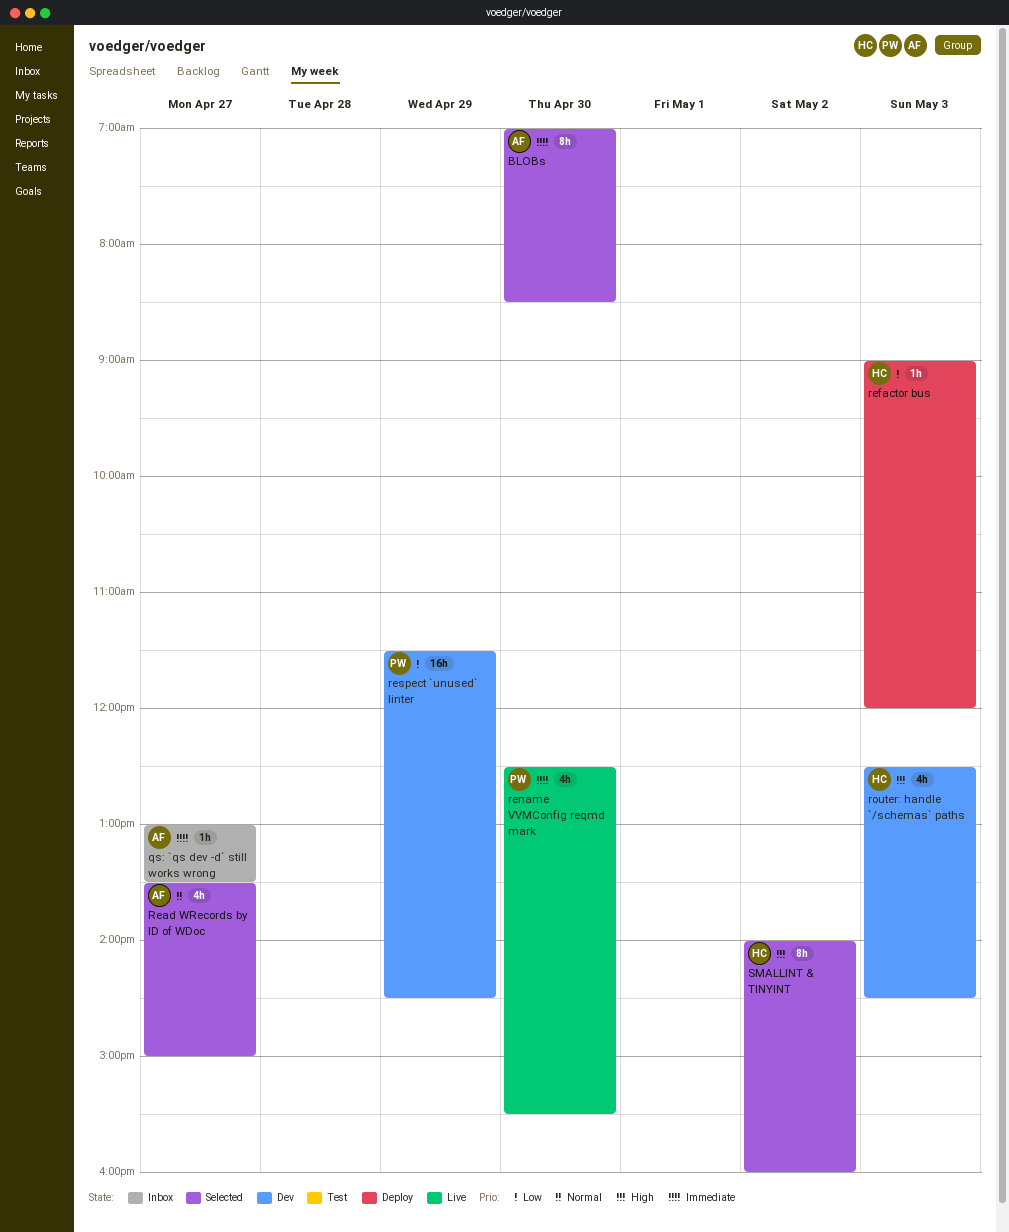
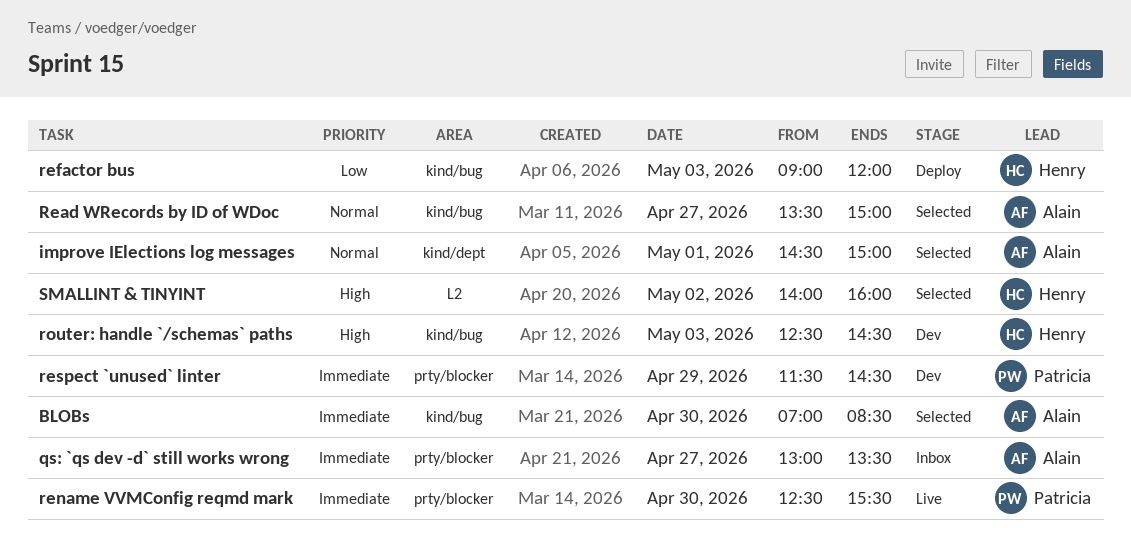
improve IElections log messages: none -> present
respect `unused` linter, priority: Low -> Immediate

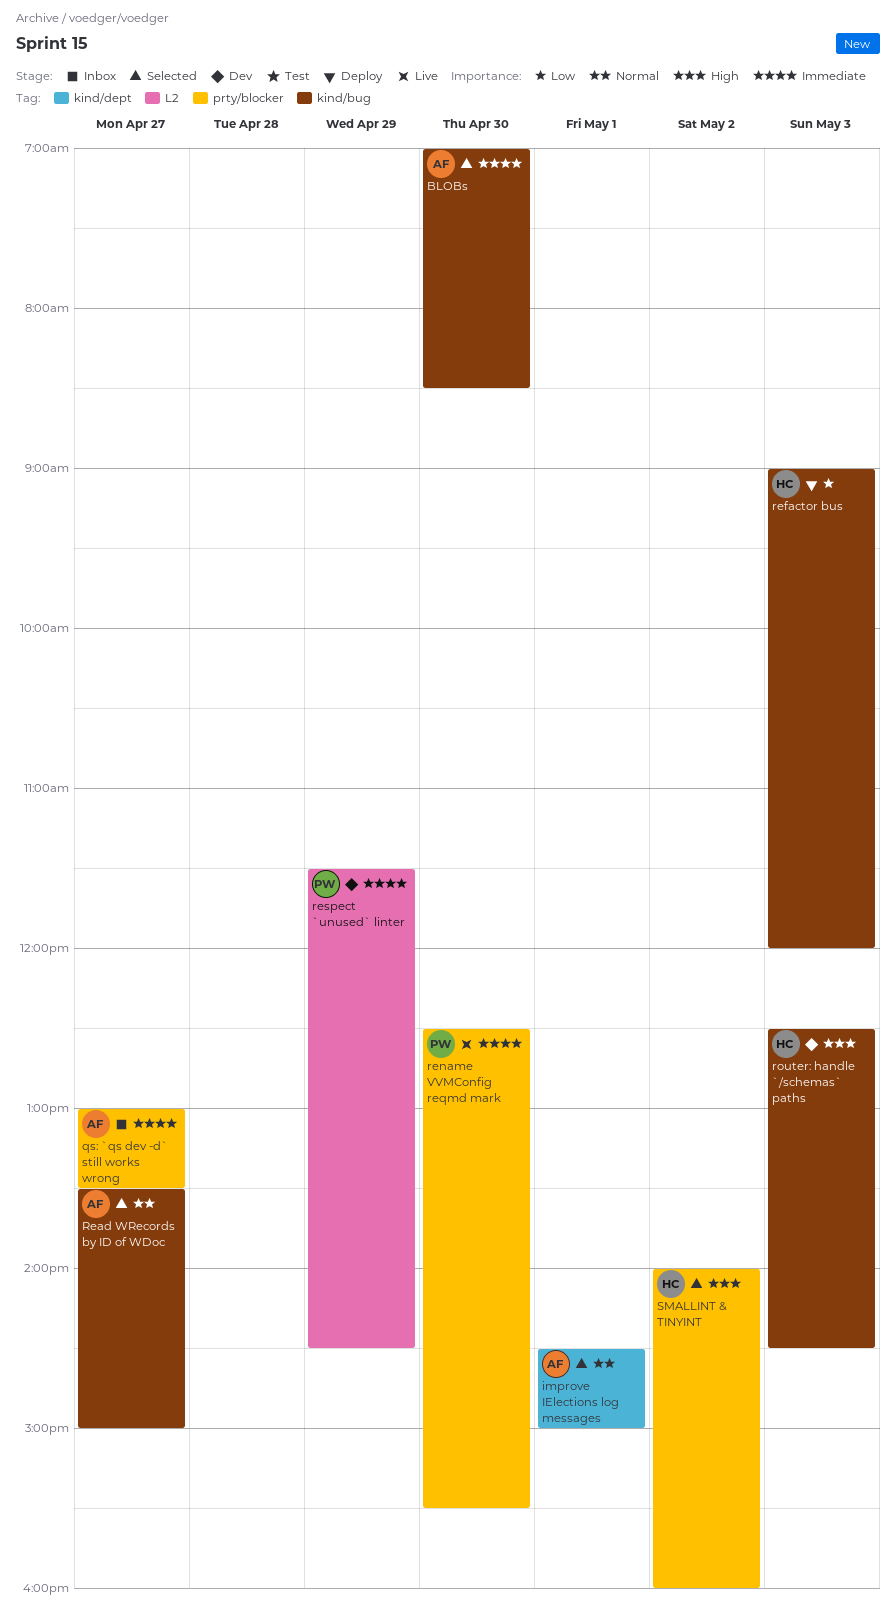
respect `unused` linter, label: prty/blocker -> L2
SMALLINT & TINYINT, label: L2 -> prty/blocker

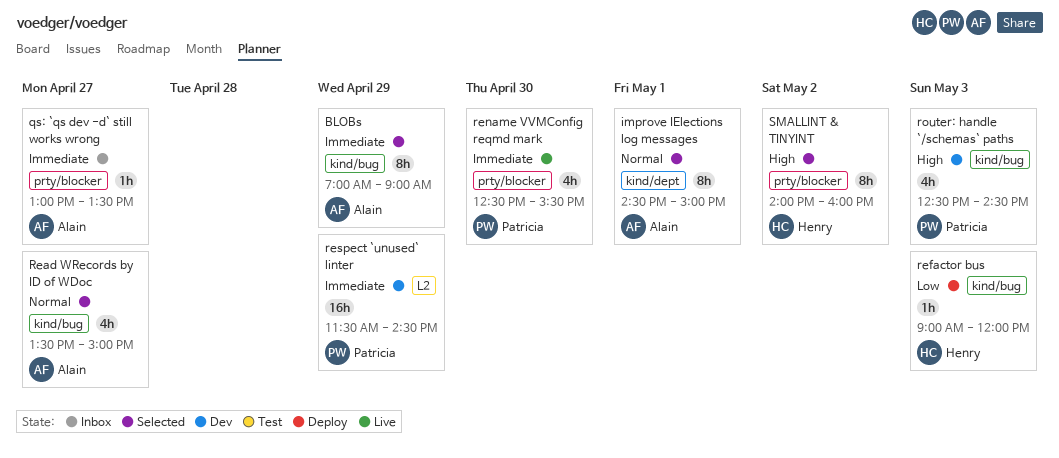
BLOBs, day: Apr 30 -> Apr 29
BLOBs, ends: 08:30 -> 09:00
router: handle `/schemas` paths, owner: Henry -> Patricia

